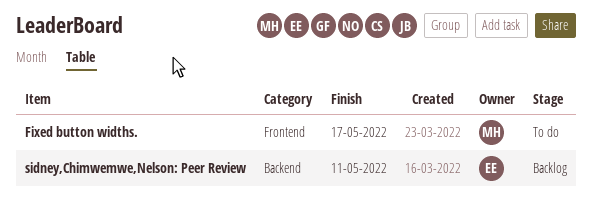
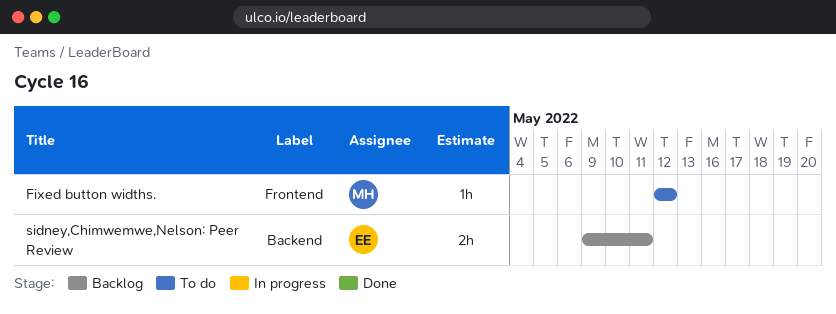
Fixed button widths., due: May 17 -> May 12

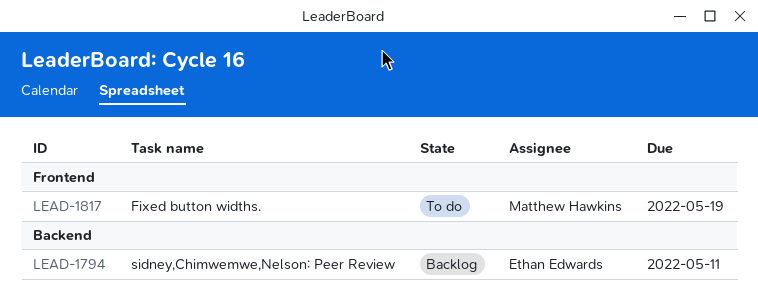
Fixed button widths., due: May 12 -> May 19

